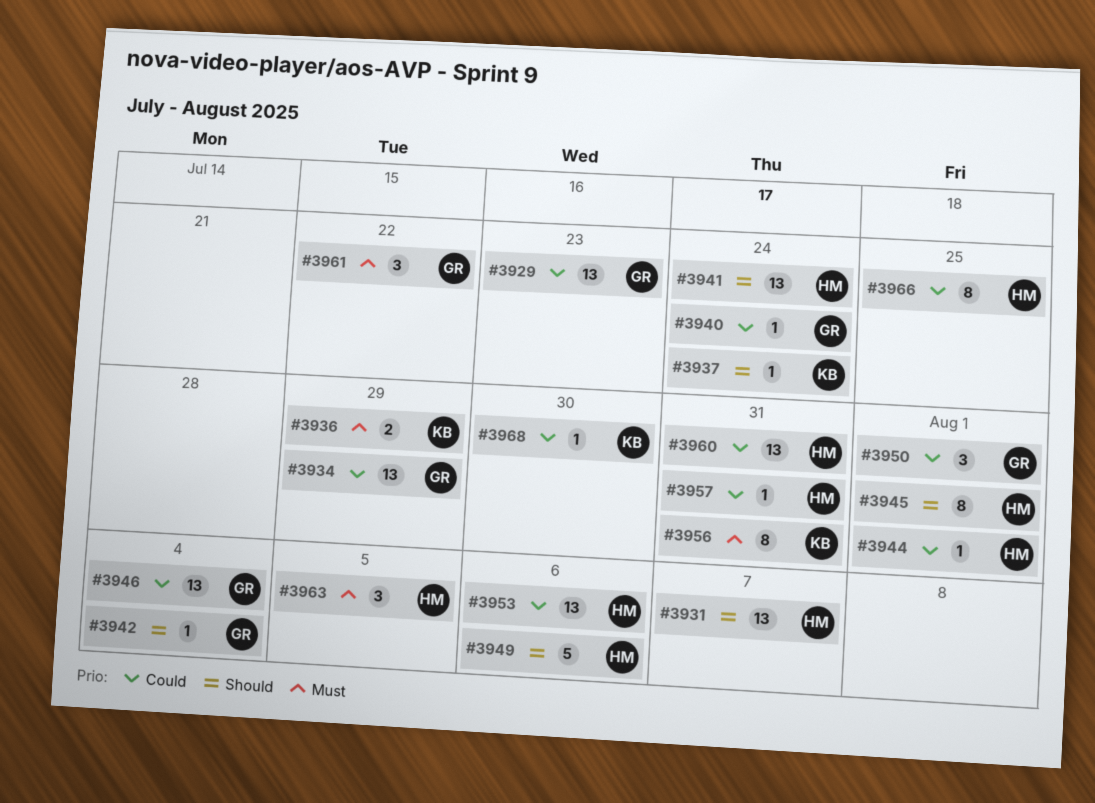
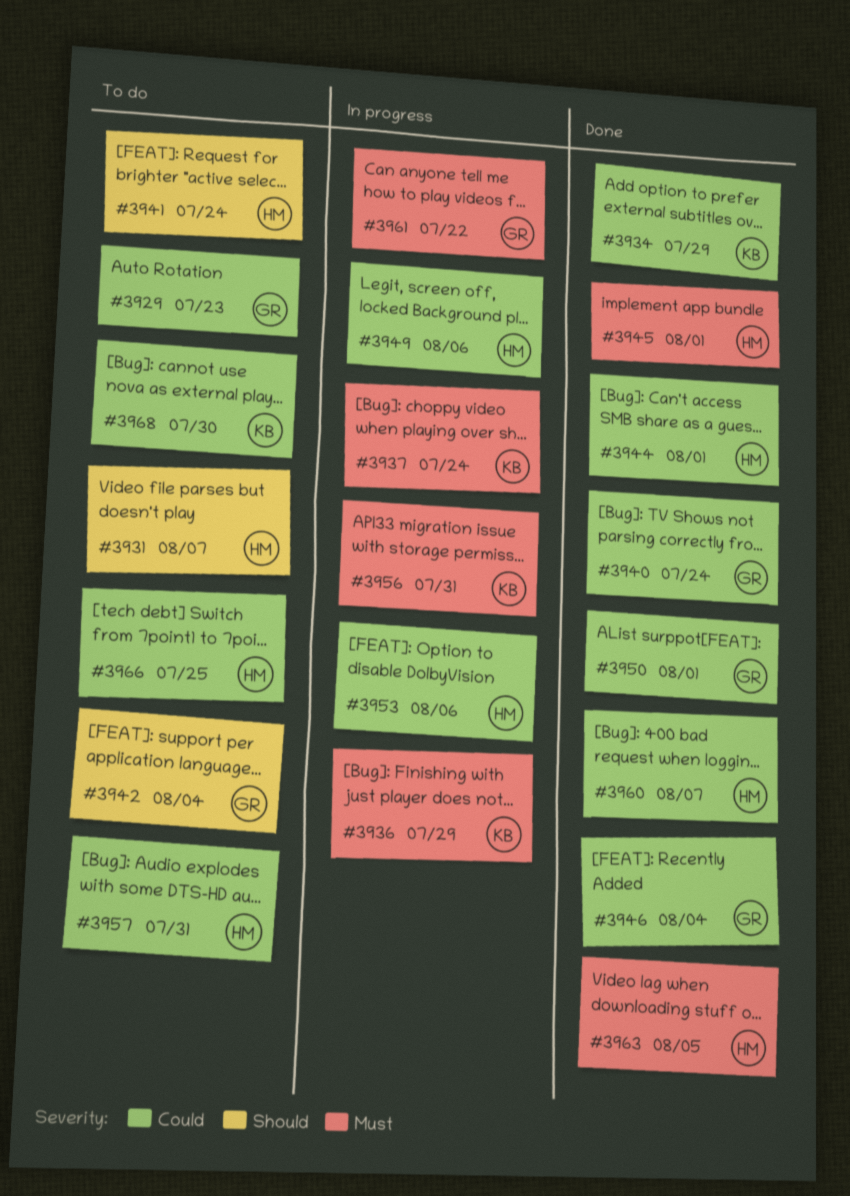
#3934, owner: GR -> KB
#3937, priority: Should -> Must
#3945, priority: Should -> Must
#3949, priority: Should -> Could
#3960, due: Jul 31 -> Aug 7

